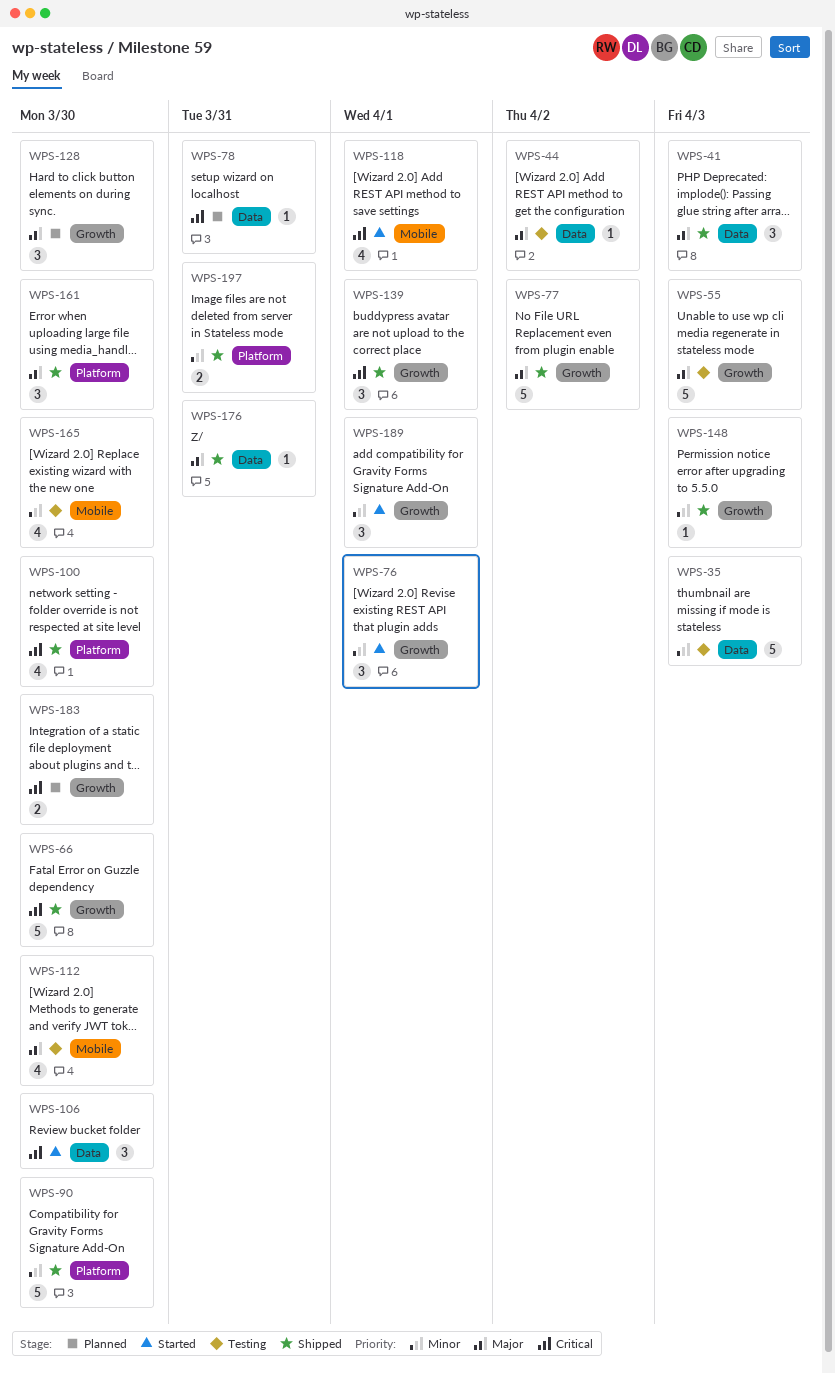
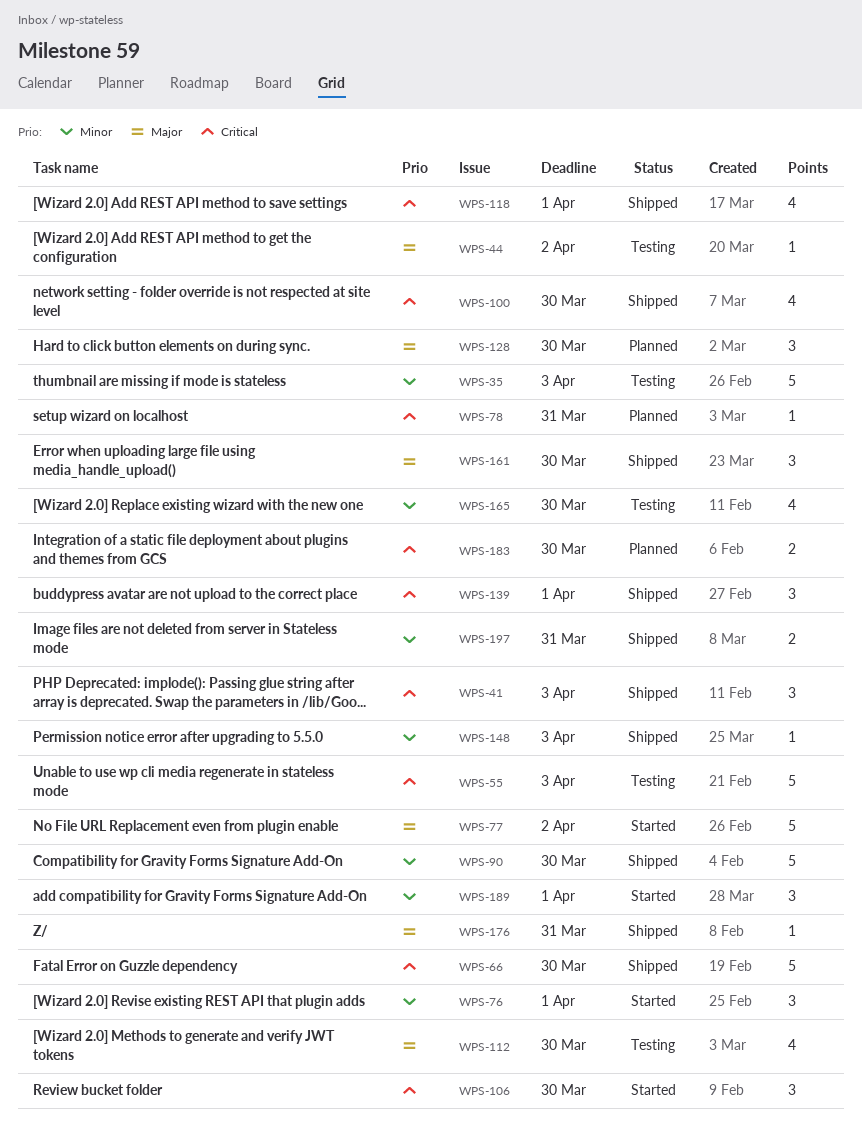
WPS-41, priority: Major -> Critical
WPS-55, priority: Major -> Critical
WPS-77, status: Shipped -> Started
WPS-118, status: Started -> Shipped

